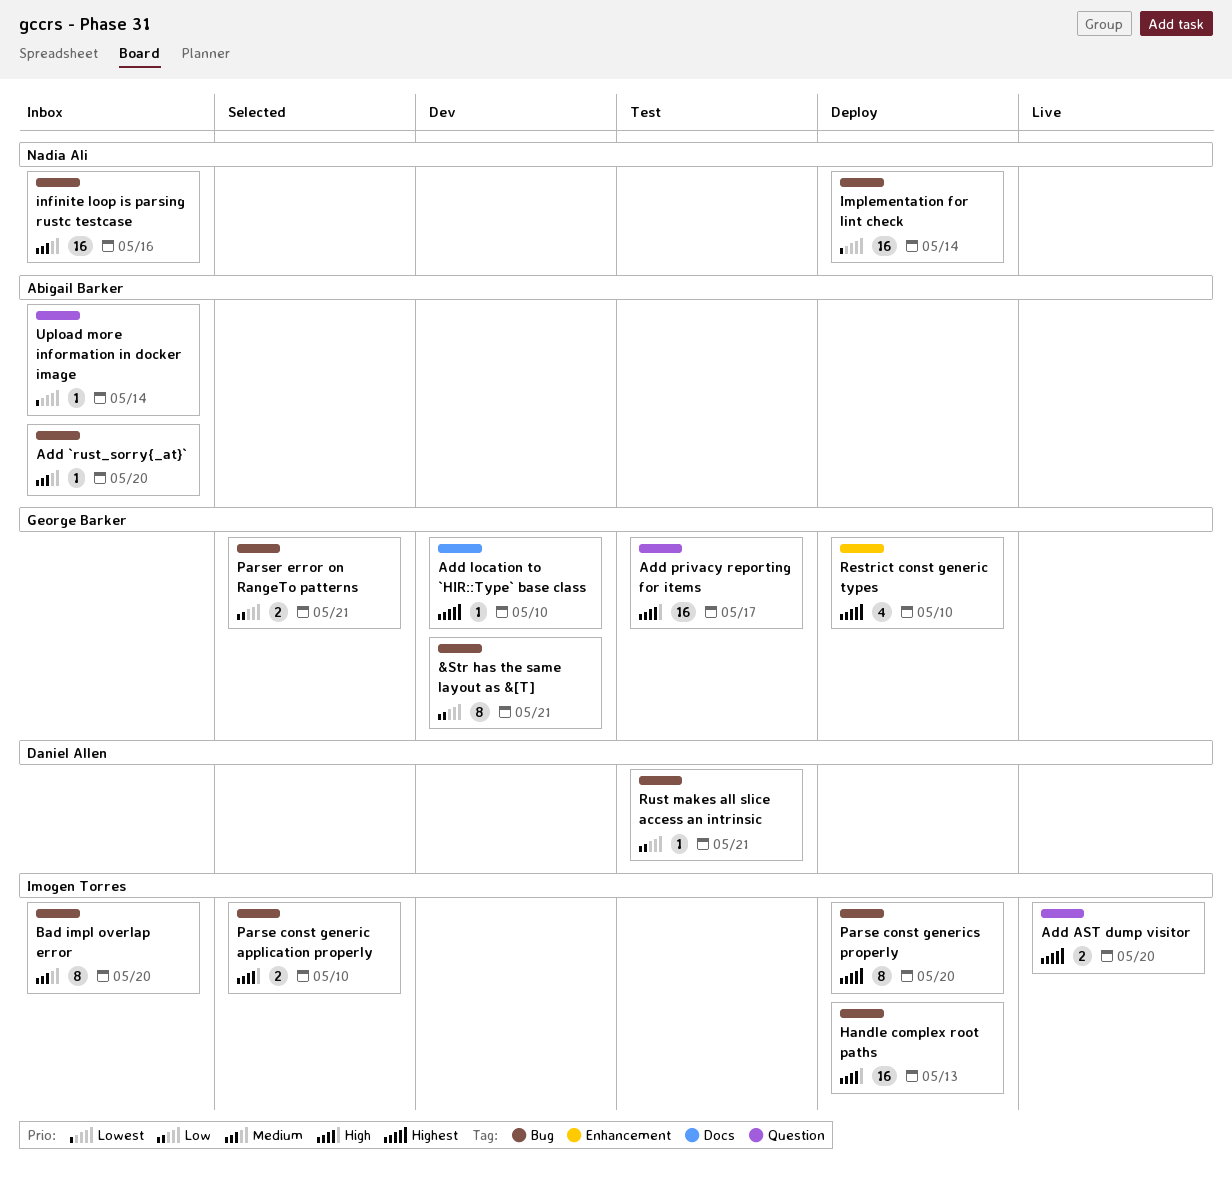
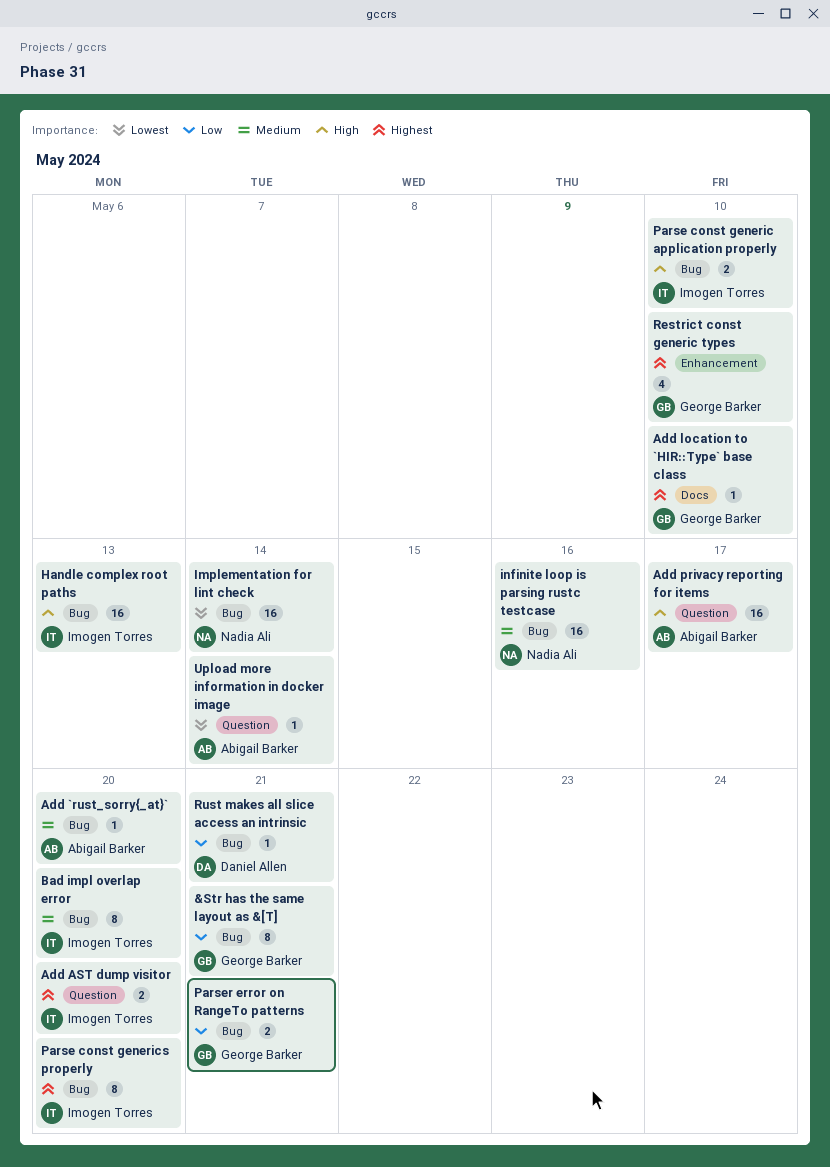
Add privacy reporting for items, owner: George Barker -> Abigail Barker

